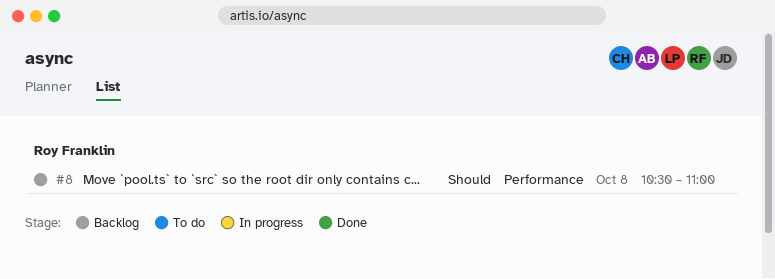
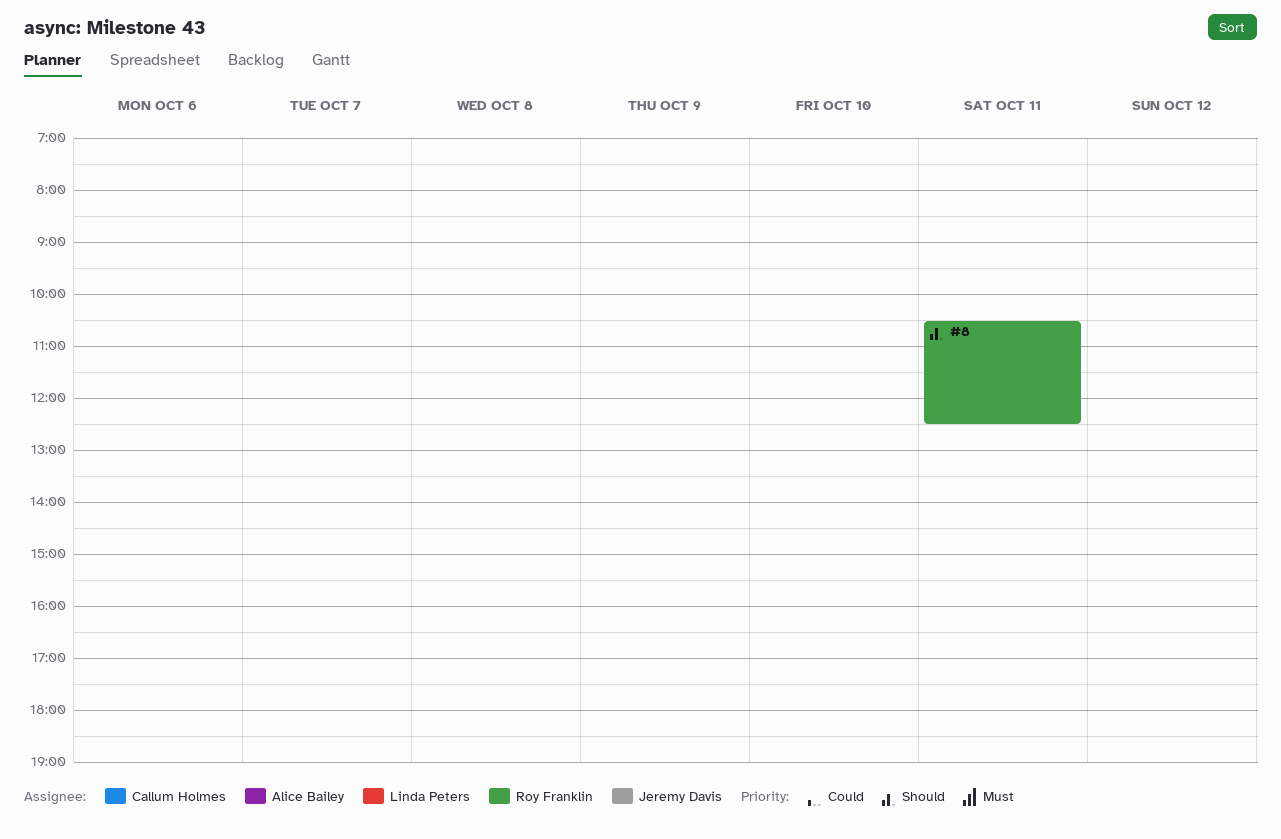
#8, day: Oct 8 -> Oct 11
#8, ends: 11:00 -> 12:30

